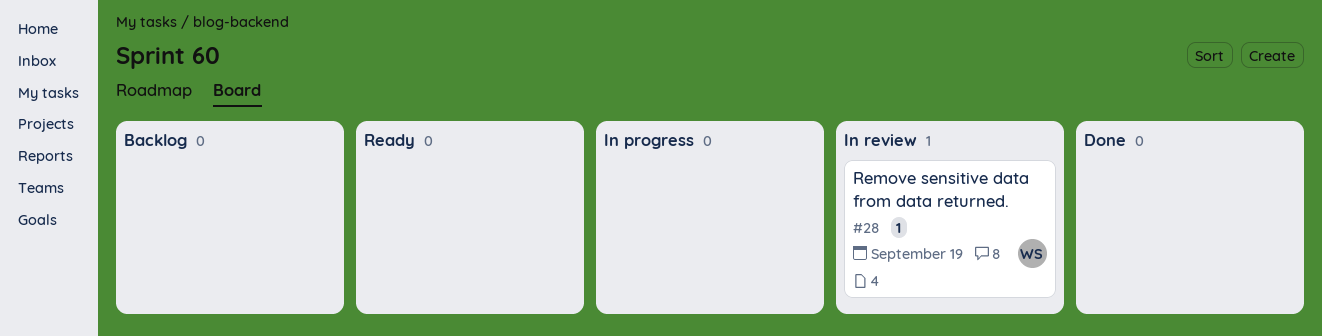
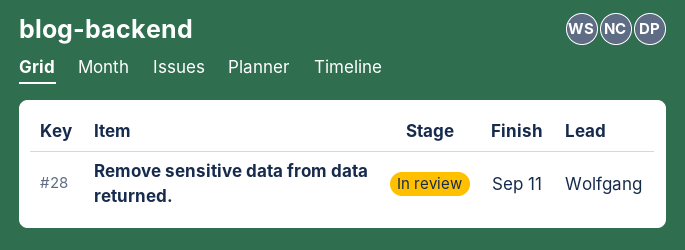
#28, due: Sep 19 -> Sep 11

